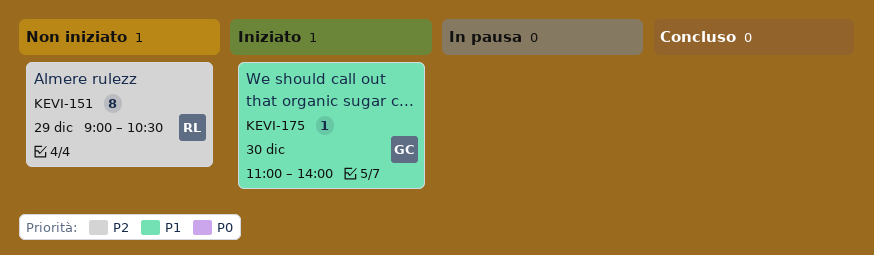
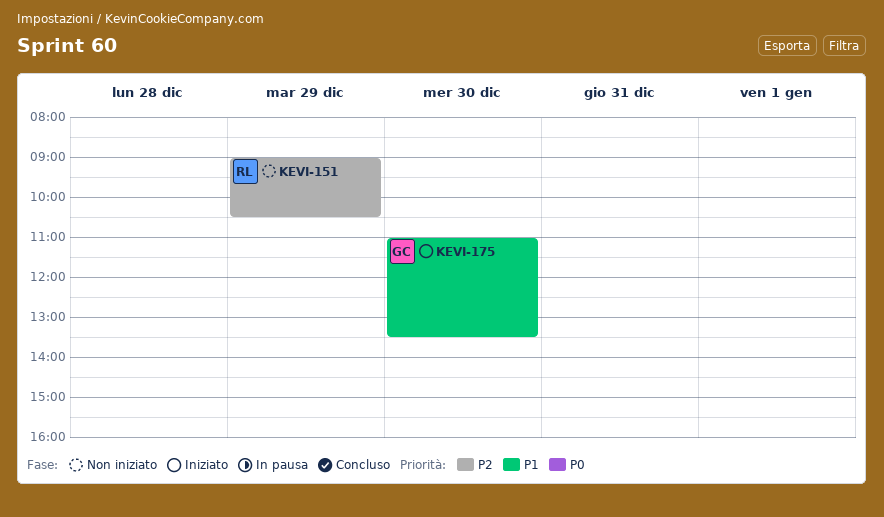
KEVI-175, ends: 14:00 -> 13:30

